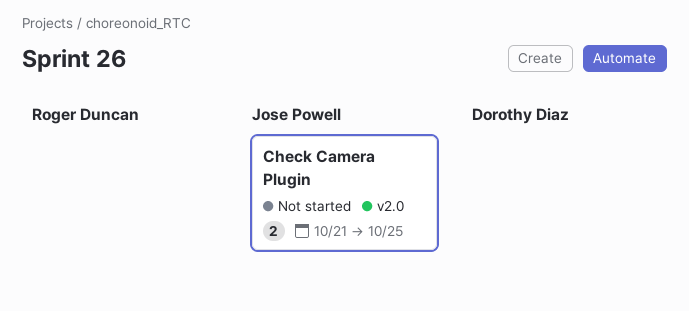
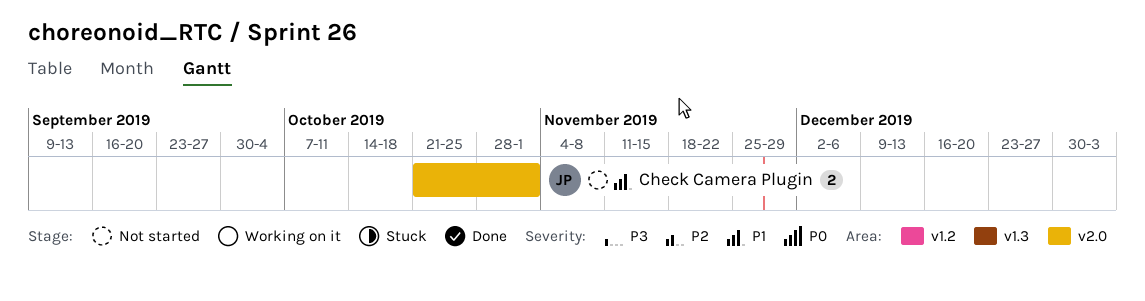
Check Camera Plugin, due: Oct 25 -> Nov 1

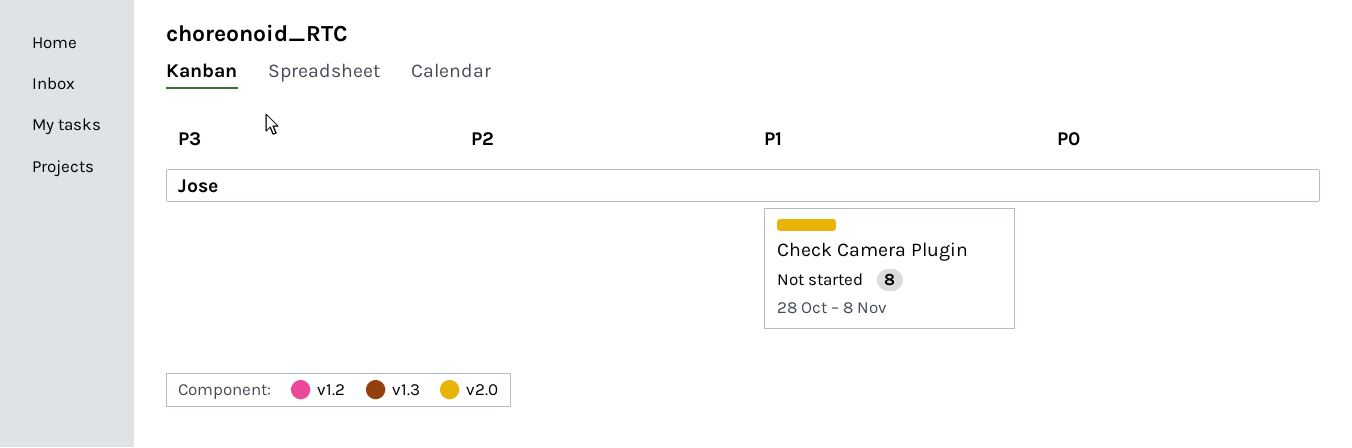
Check Camera Plugin, estimate: 2 -> 8
Check Camera Plugin, start: Oct 21 -> Oct 28
Check Camera Plugin, due: Nov 1 -> Nov 8

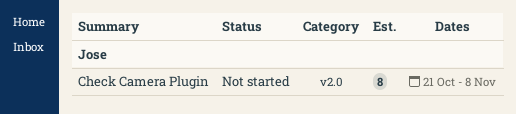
Check Camera Plugin, start: Oct 28 -> Oct 21

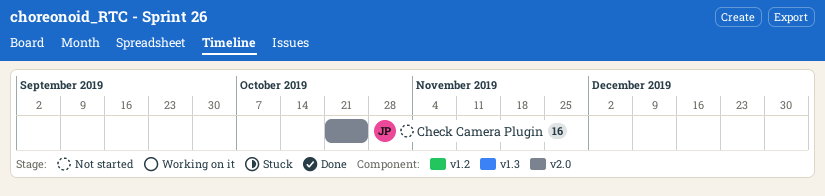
Check Camera Plugin, estimate: 8 -> 16
Check Camera Plugin, due: Nov 8 -> Oct 25

